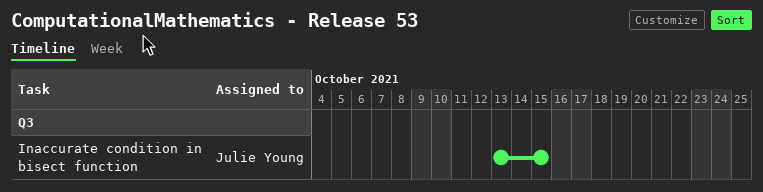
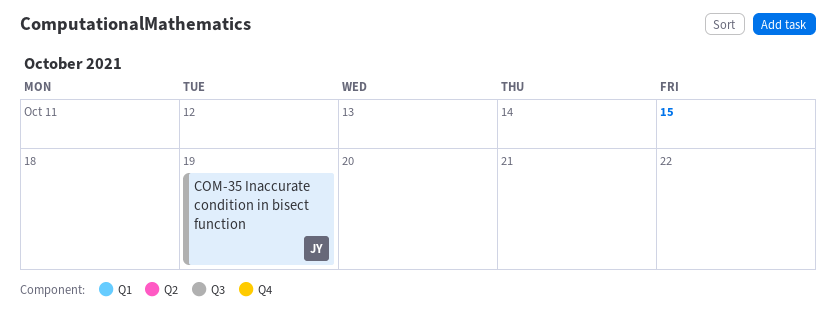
Inaccurate condition in bisect function, due: Oct 15 -> Oct 19

